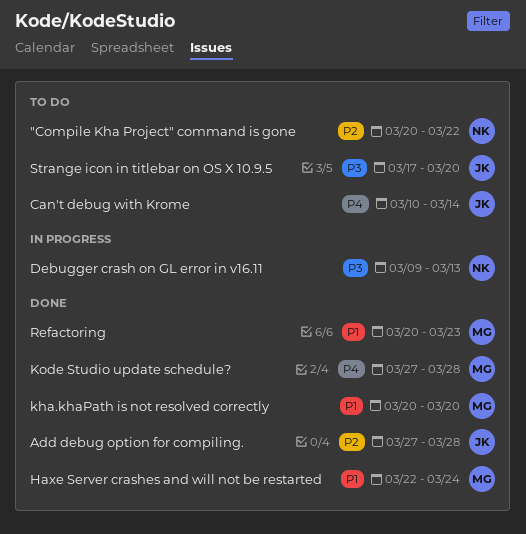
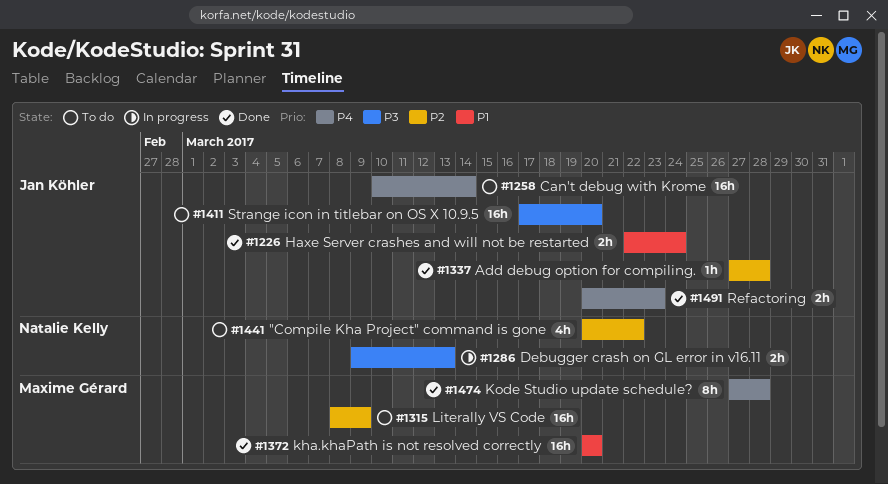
Haxe Server crashes and will not be restarted, owner: Maxime Gérard -> Jan Köhler
Literally VS Code: none -> present
Refactoring, owner: Maxime Gérard -> Jan Köhler
Refactoring, priority: P1 -> P4

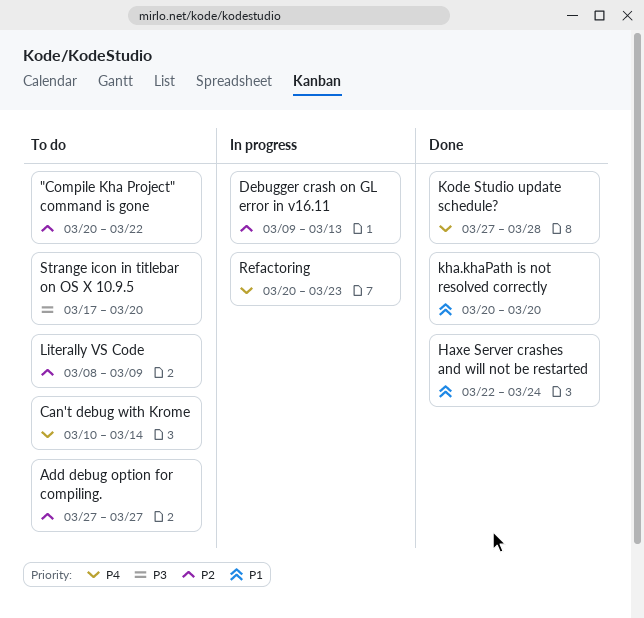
Add debug option for compiling., status: Done -> To do
Add debug option for compiling., due: Mar 28 -> Mar 27
Debugger crash on GL error in v16.11, priority: P3 -> P2
Refactoring, status: Done -> In progress

